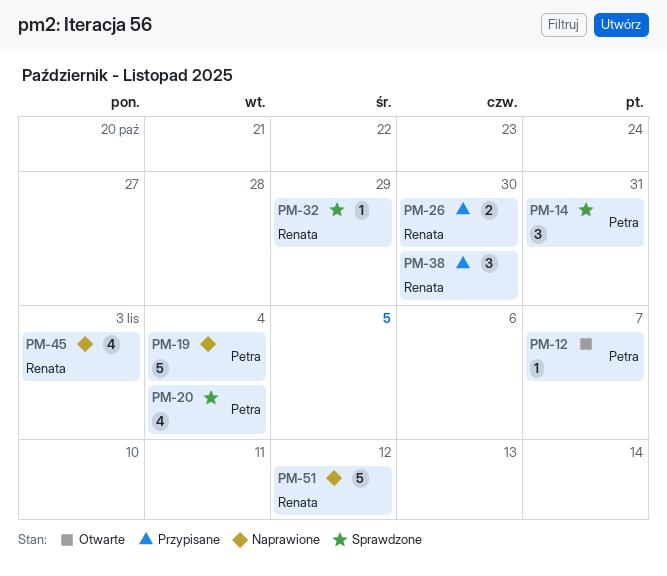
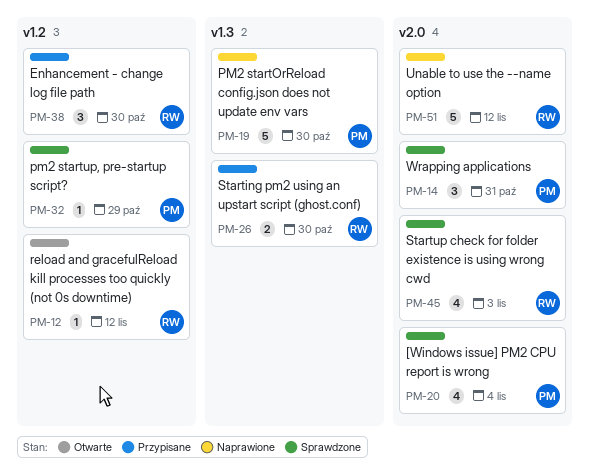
PM-12, owner: Petra -> Renata
PM-12, due: Nov 7 -> Nov 12
PM-19, due: Nov 4 -> Oct 30
PM-32, owner: Renata -> Petra
PM-45, status: Naprawione -> Sprawdzone

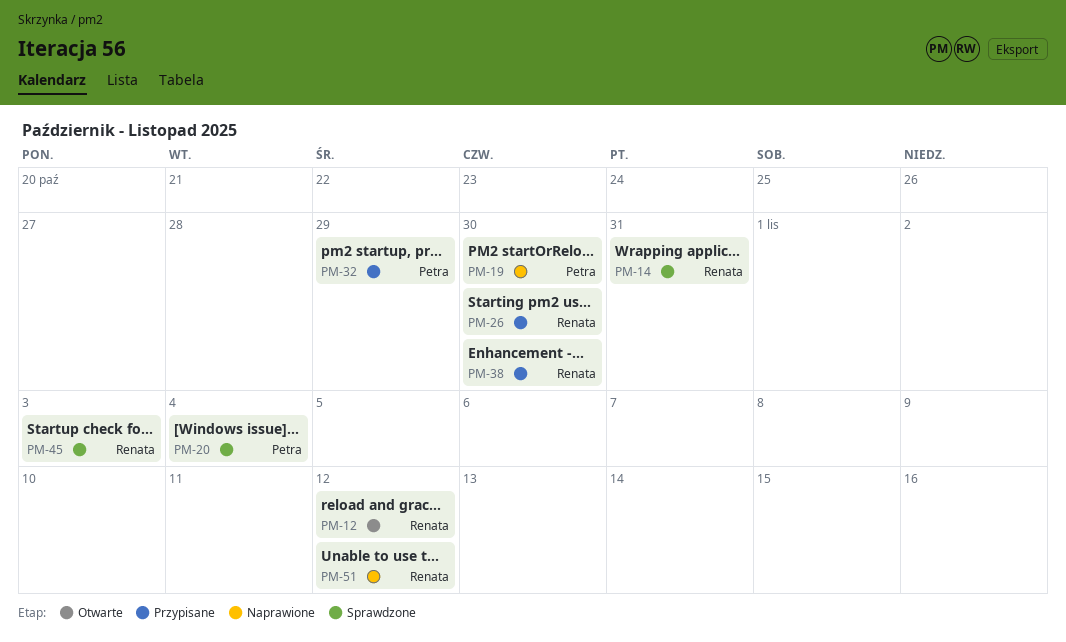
PM-14, owner: Petra -> Renata
PM-32, status: Sprawdzone -> Przypisane

